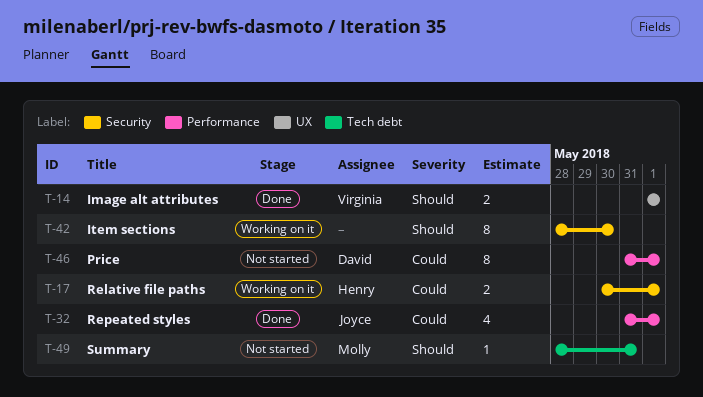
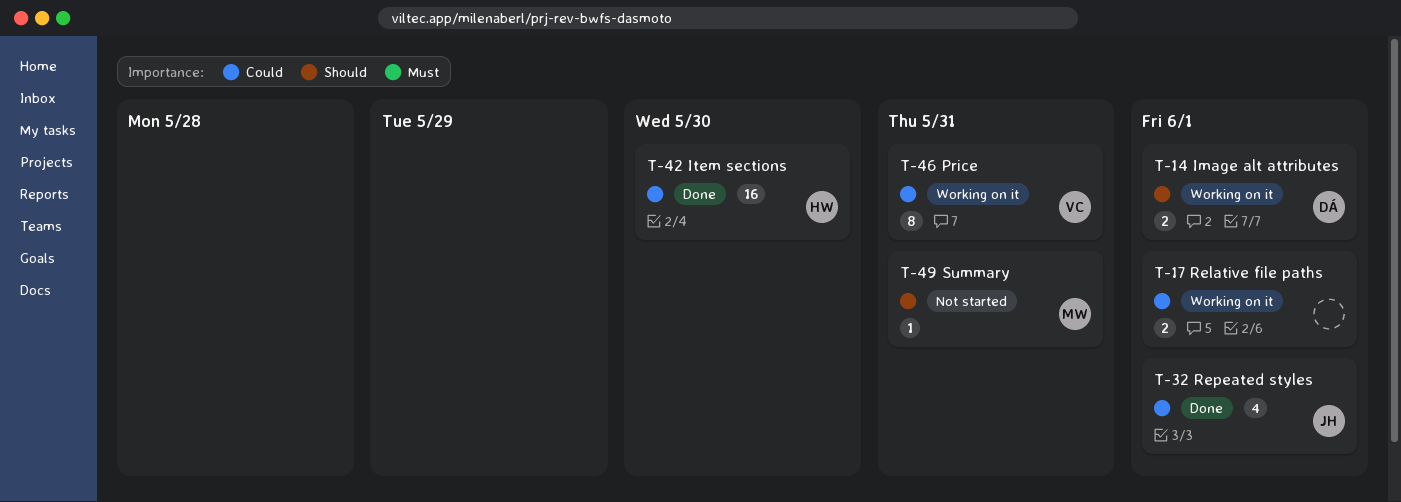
T-14, status: Done -> Working on it
T-14, owner: Virginia -> David
T-17, owner: Henry -> none
T-42, status: Working on it -> Done
T-42, owner: none -> Henry
T-42, priority: Should -> Could
T-42, estimate: 8 -> 16
T-46, status: Not started -> Working on it
T-46, owner: David -> Virginia
T-46, due: Jun 1 -> May 31

